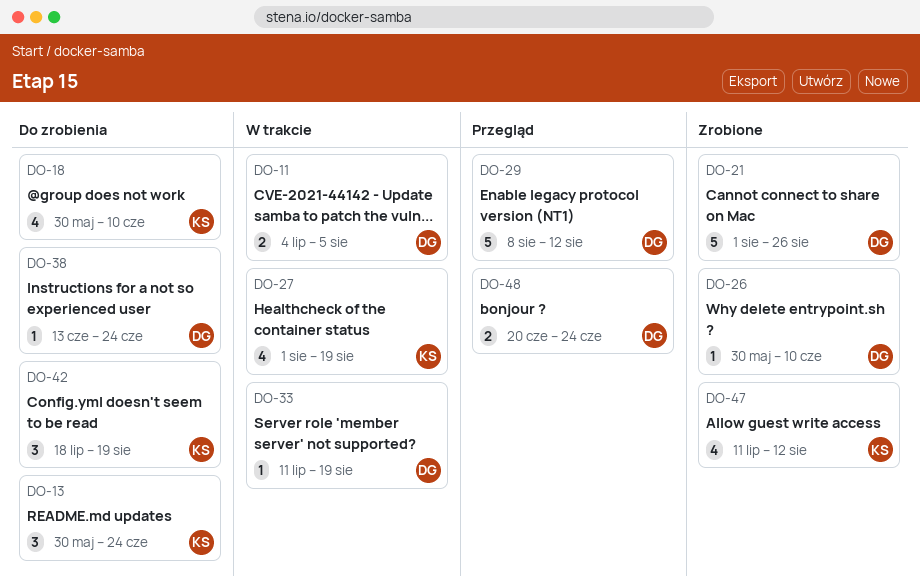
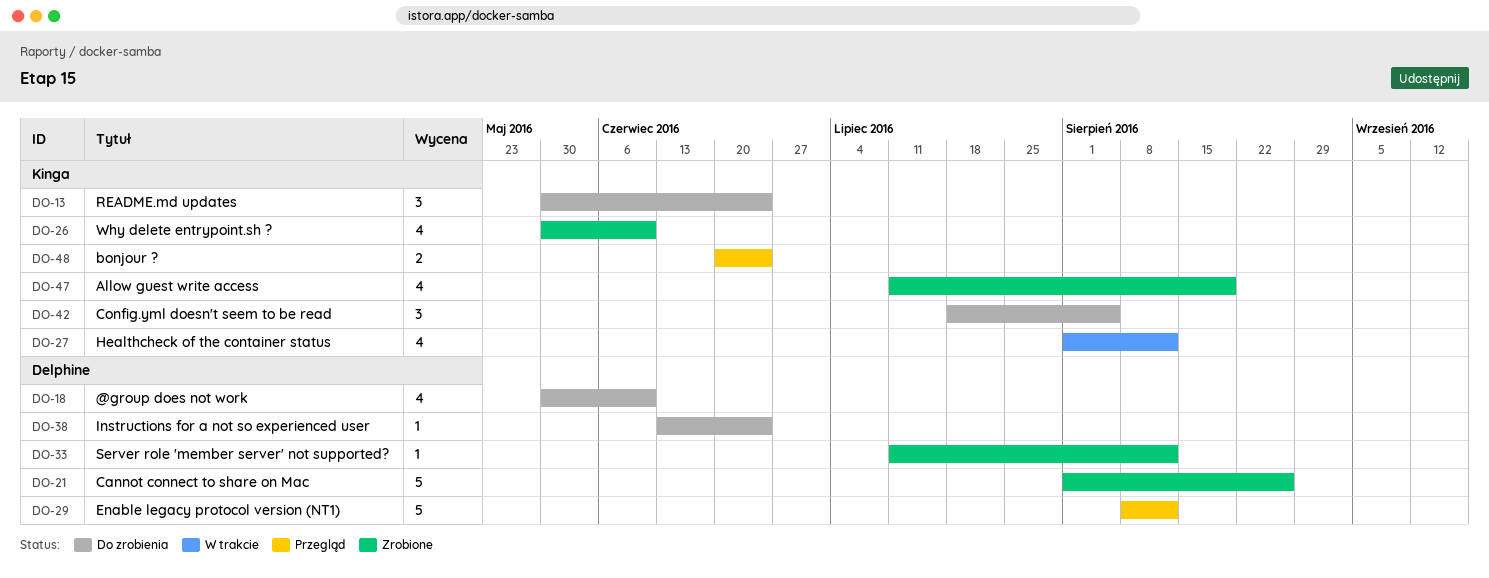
DO-11: present -> none
DO-18, owner: Kinga -> Delphine
DO-26, owner: Delphine -> Kinga
DO-26, estimate: 1 -> 4
DO-27, due: Aug 19 -> Aug 12
DO-33, status: W trakcie -> Zrobione
DO-33, due: Aug 19 -> Aug 12
DO-42, due: Aug 19 -> Aug 5
DO-47, due: Aug 12 -> Aug 19
DO-48, owner: Delphine -> Kinga

